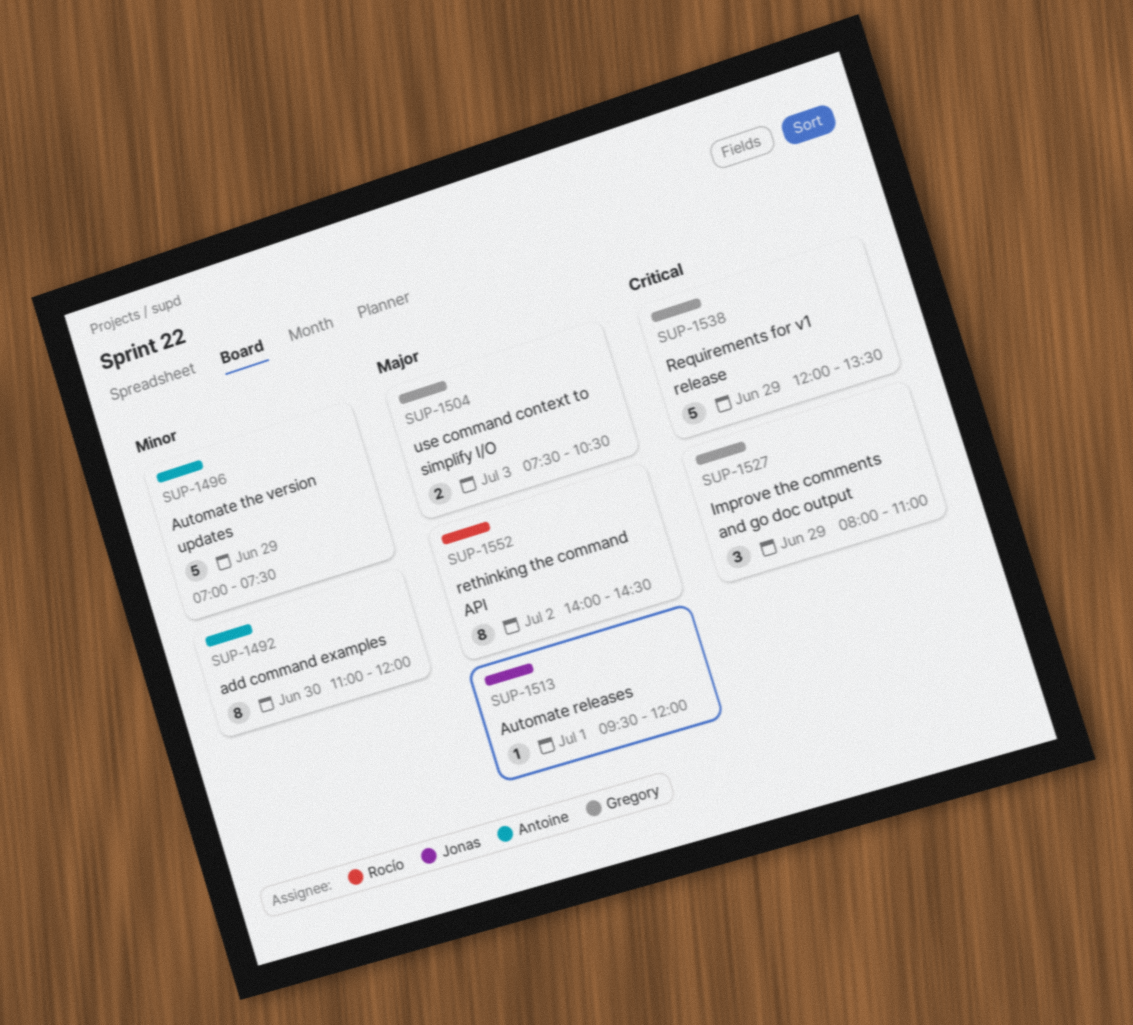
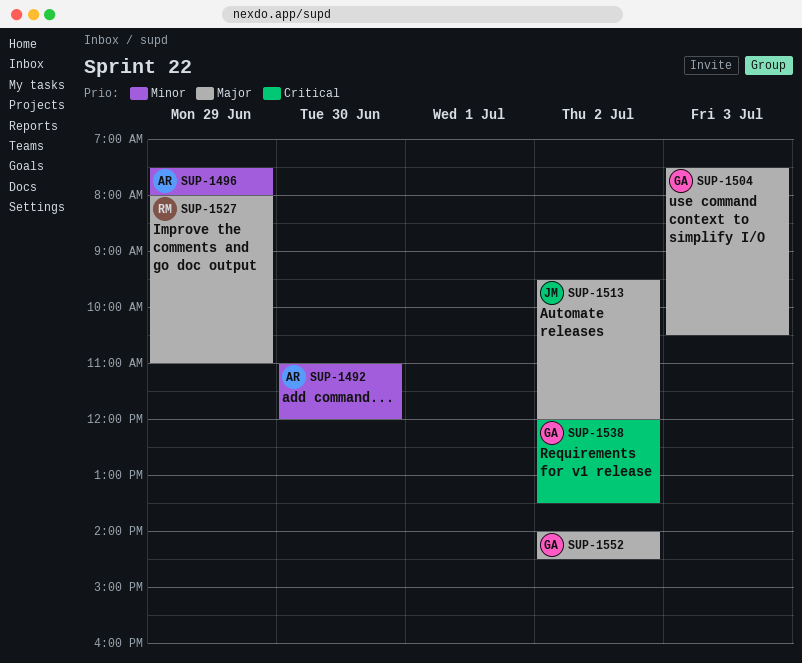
SUP-1496, begins: 07:00 -> 07:30
SUP-1496, ends: 07:30 -> 08:00
SUP-1513, day: Jul 1 -> Jul 2
SUP-1527, owner: Gregory -> Rocío
SUP-1527, priority: Critical -> Major
SUP-1538, day: Jun 29 -> Jul 2
SUP-1552, owner: Rocío -> Gregory

